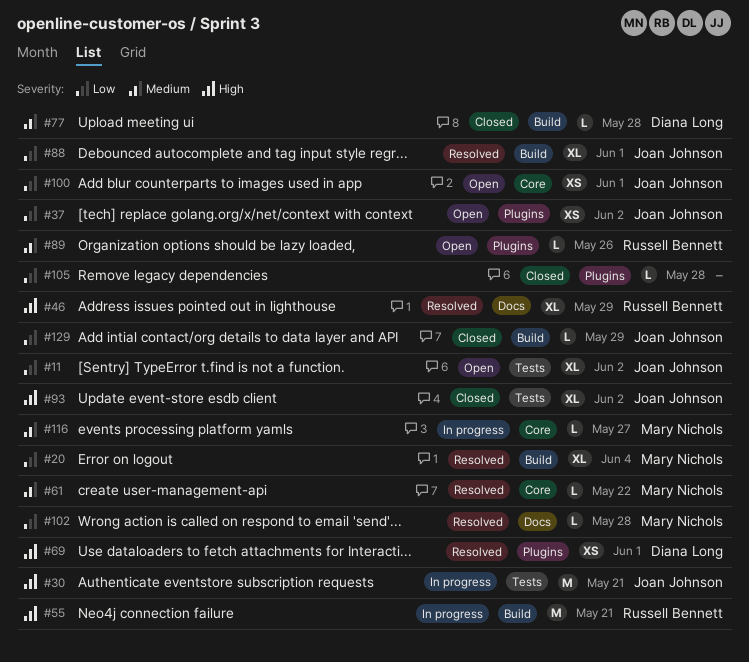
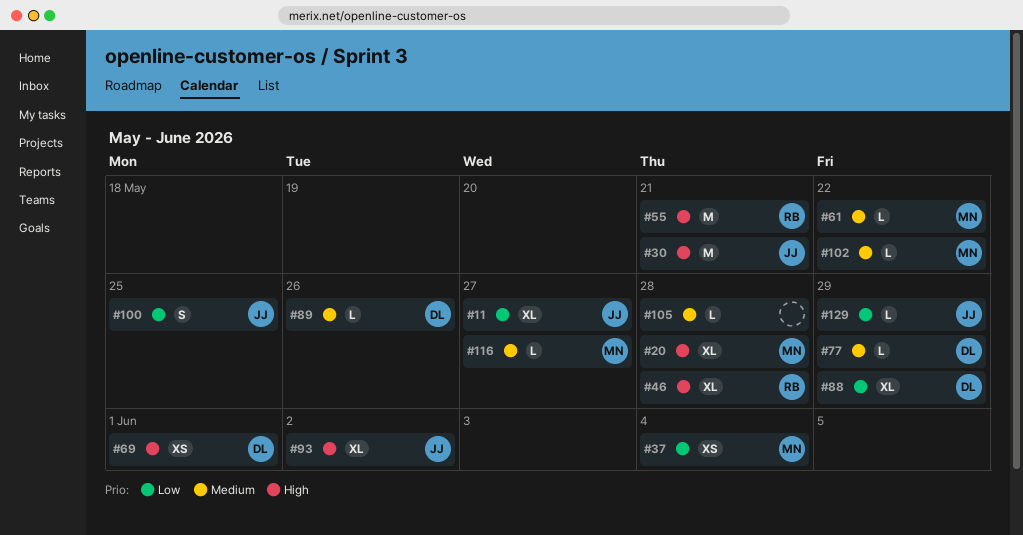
#11, due: Jun 2 -> May 27
#20, priority: Low -> High
#20, due: Jun 4 -> May 28
#37, owner: Joan Johnson -> Mary Nichols
#37, due: Jun 2 -> Jun 4
#46, due: May 29 -> May 28
#77, due: May 28 -> May 29
#88, owner: Joan Johnson -> Diana Long
#88, due: Jun 1 -> May 29
#89, owner: Russell Bennett -> Diana Long
#100, estimate: XS -> S
#100, due: Jun 1 -> May 25
#102, priority: Low -> Medium
#102, due: May 28 -> May 22
#105, priority: Low -> Medium

